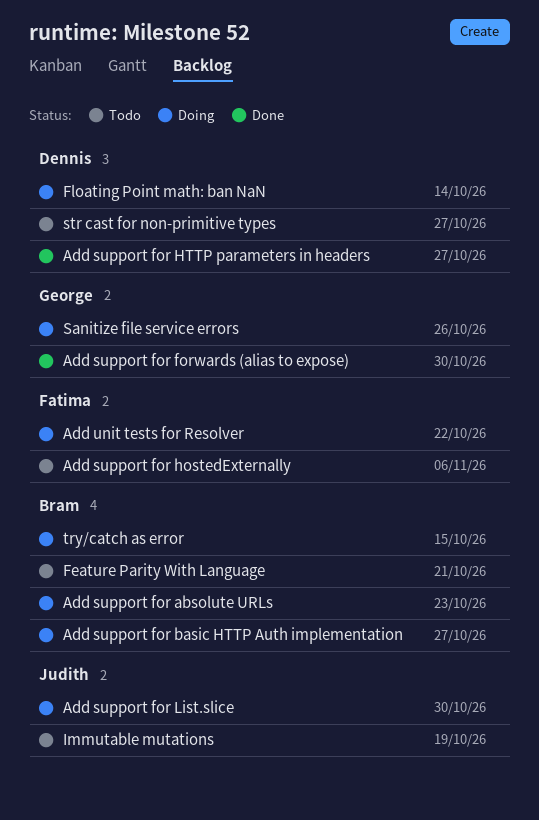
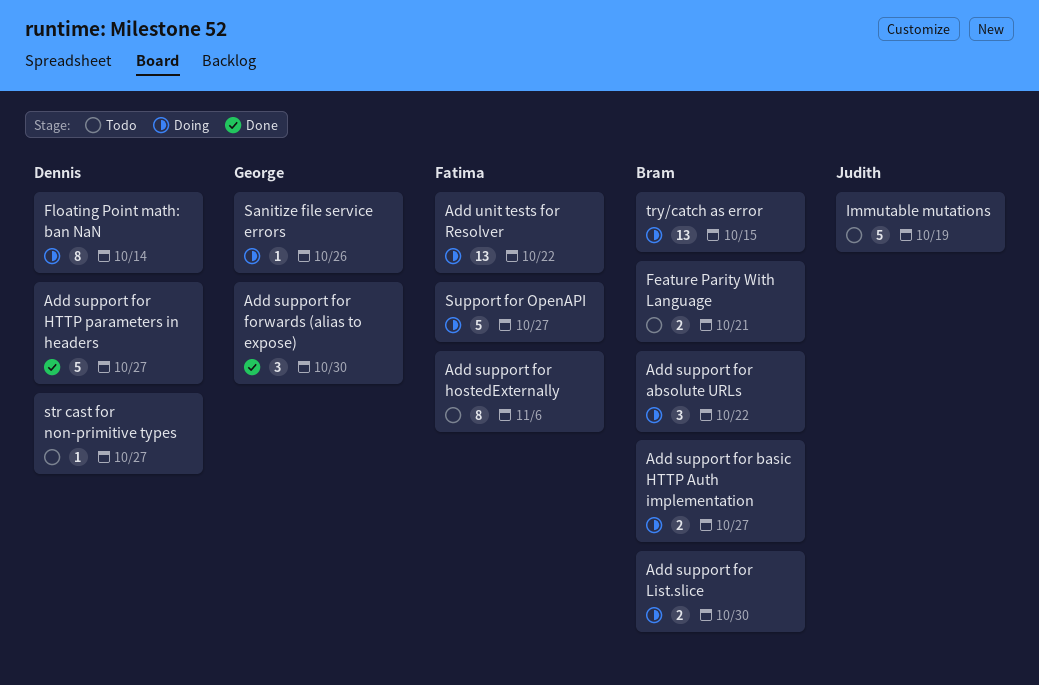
Add support for absolute URLs, due: Oct 23 -> Oct 22
Add support for List.slice, owner: Judith -> Bram
Support for OpenAPI: none -> present

